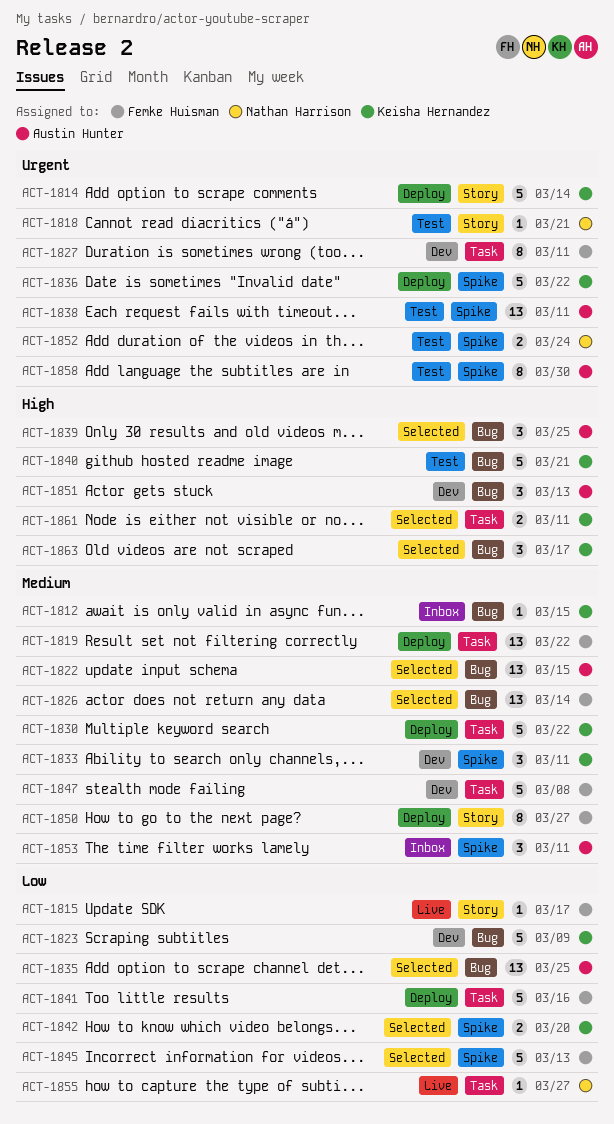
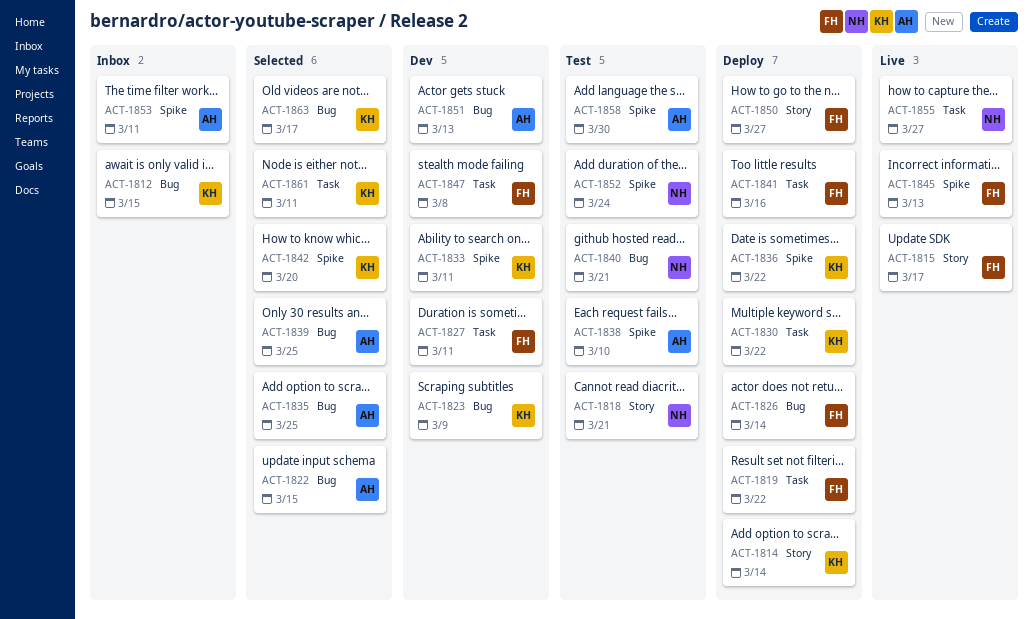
ACT-1826, status: Selected -> Deploy
ACT-1838, due: Mar 11 -> Mar 10
ACT-1840, owner: Keisha Hernandez -> Nathan Harrison
ACT-1845, status: Selected -> Live

